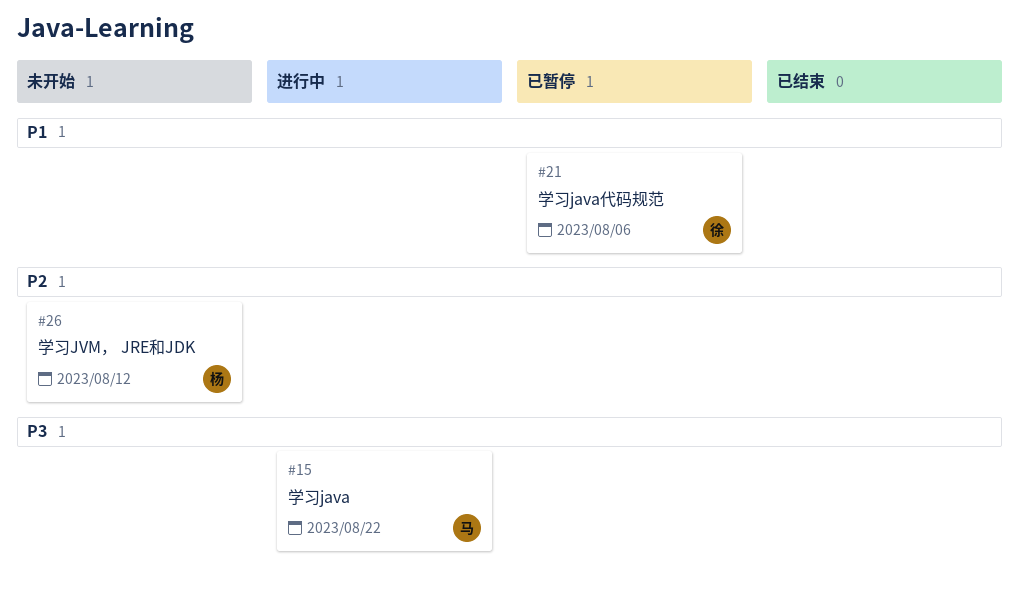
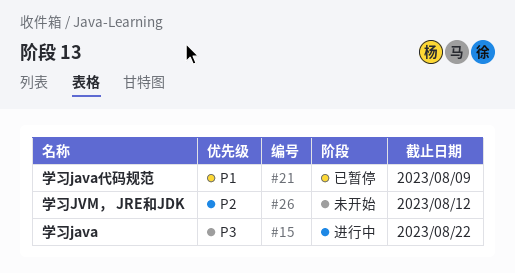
#21, due: Aug 6 -> Aug 9

